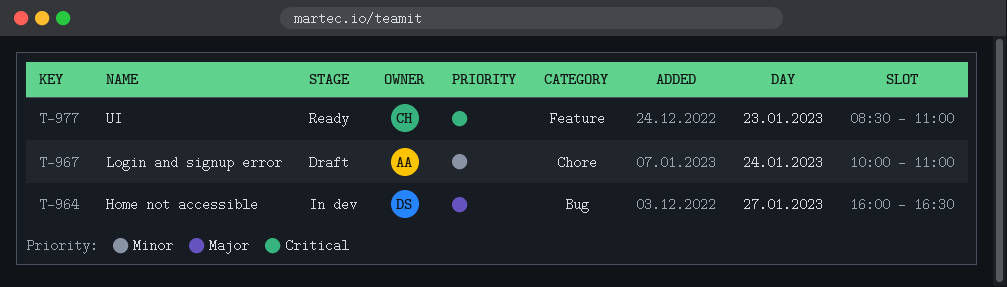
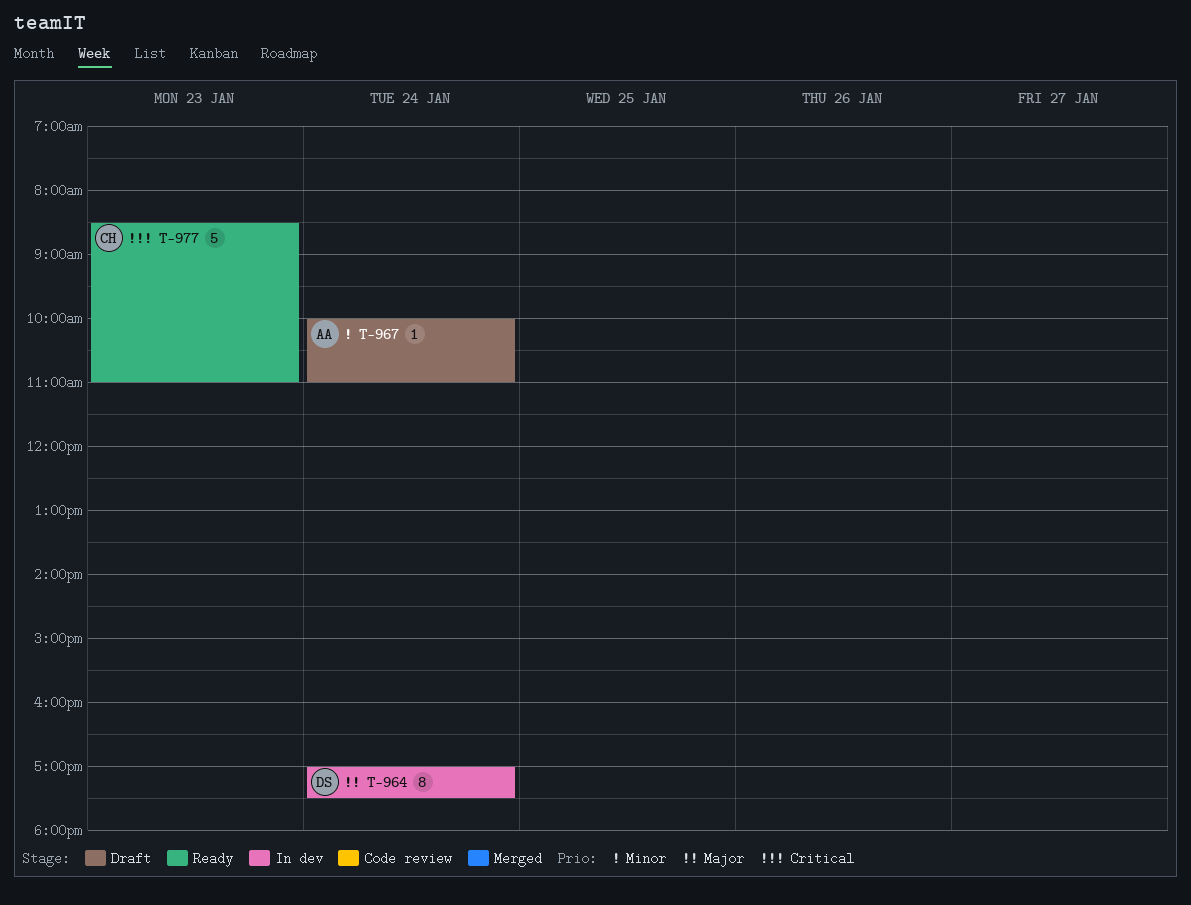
T-964, day: Jan 27 -> Jan 24
T-964, begins: 16:00 -> 17:00
T-964, ends: 16:30 -> 17:30

